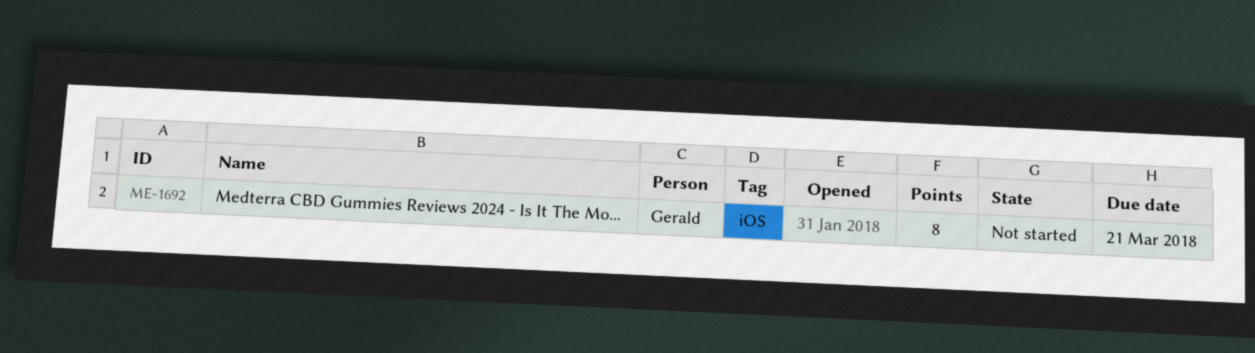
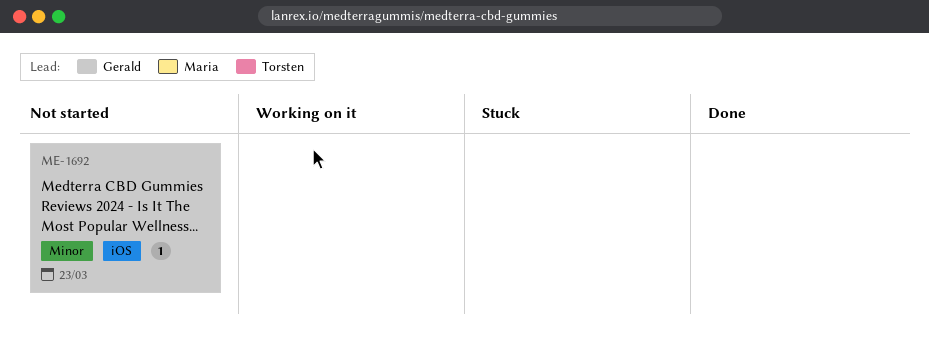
ME-1692, estimate: 8 -> 1
ME-1692, due: Mar 21 -> Mar 23

